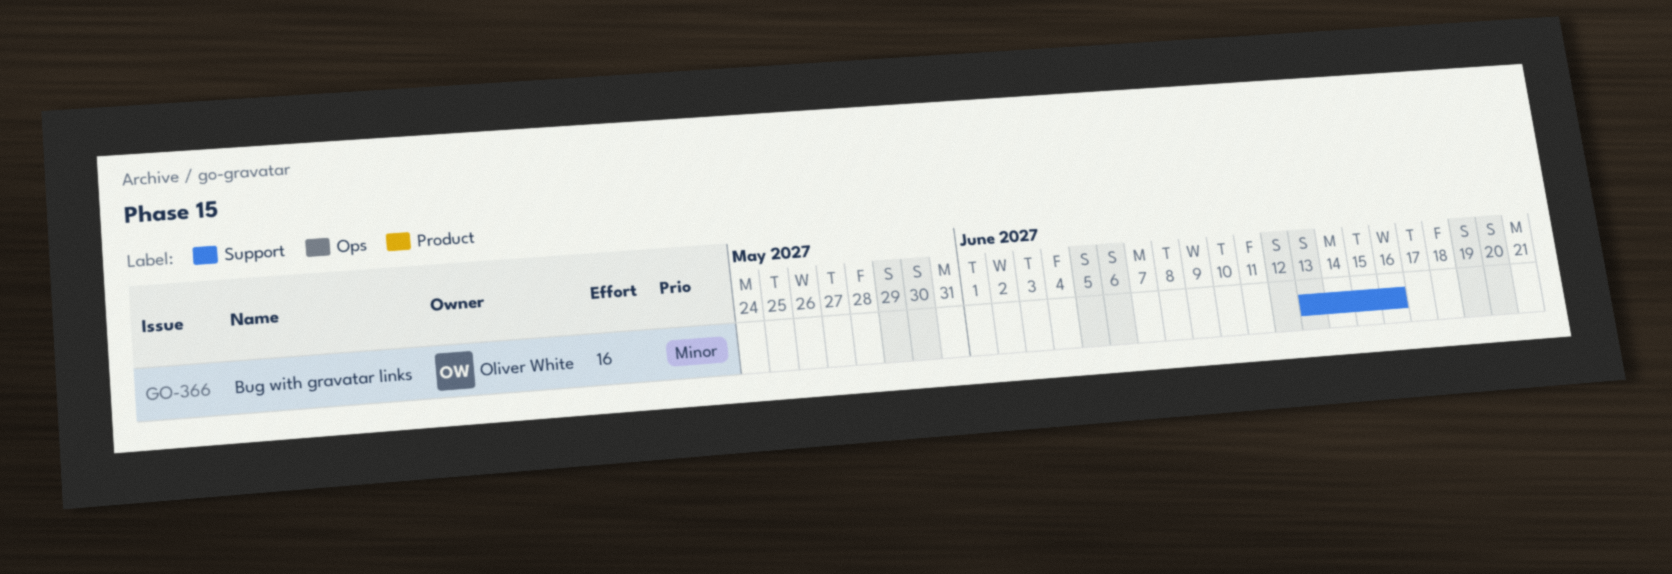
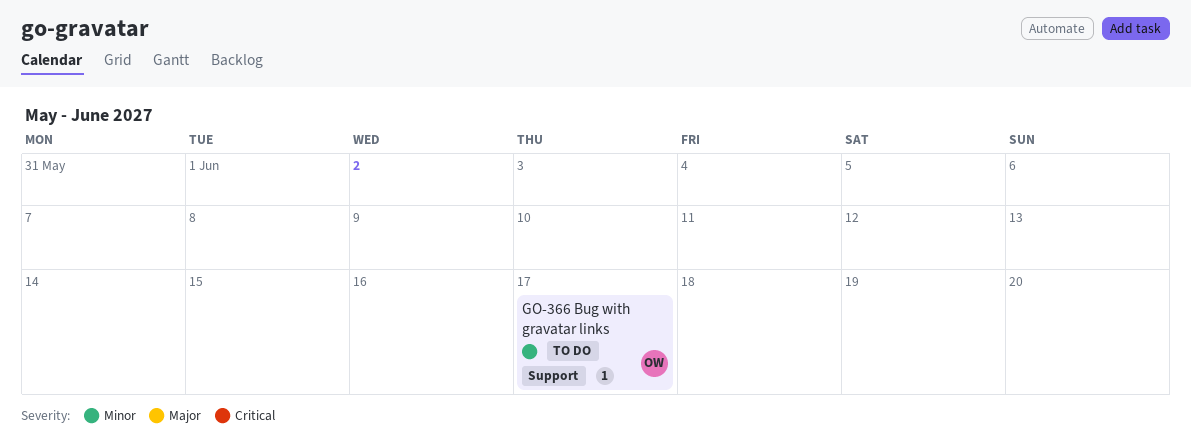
GO-366, estimate: 16 -> 1
GO-366, due: Jun 16 -> Jun 17

